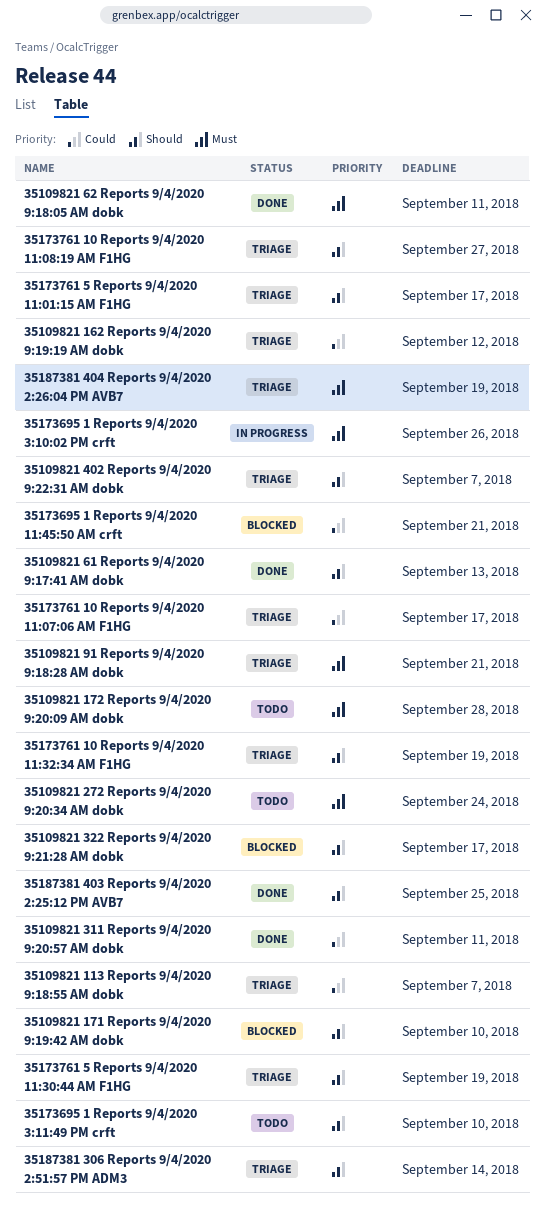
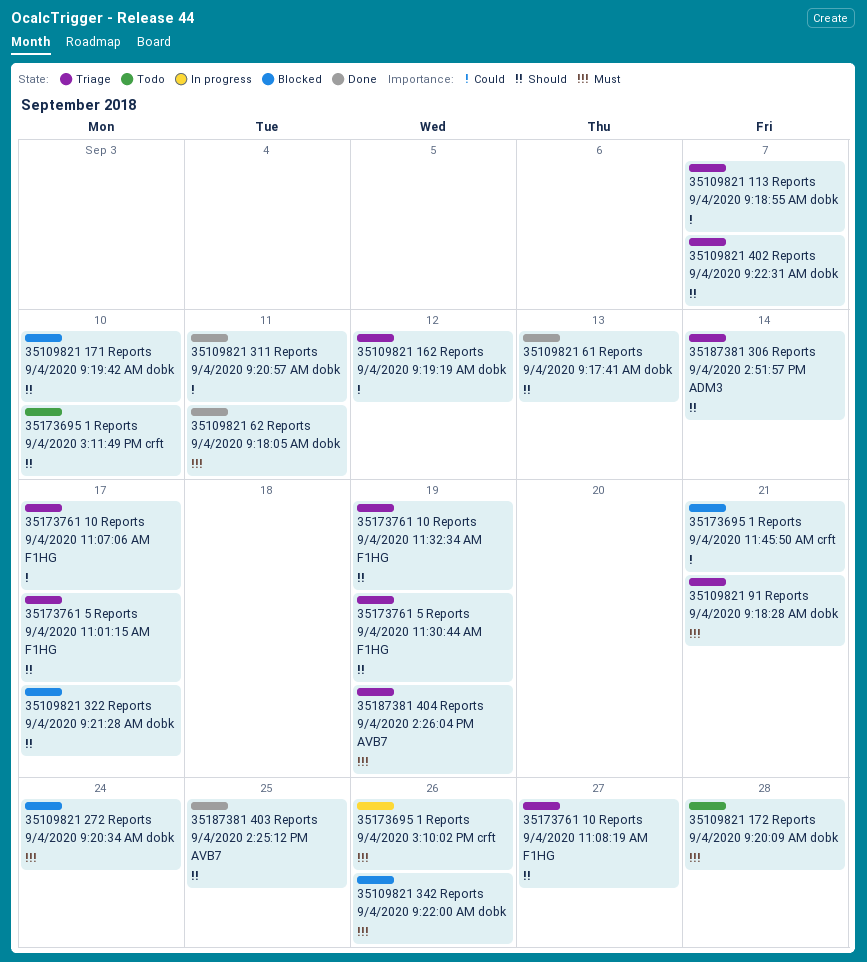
35109821 272 Reports 9/4/2020 9:20:34 AM dobk, status: Todo -> Blocked
35109821 342 Reports 9/4/2020 9:22:00 AM dobk: none -> present

